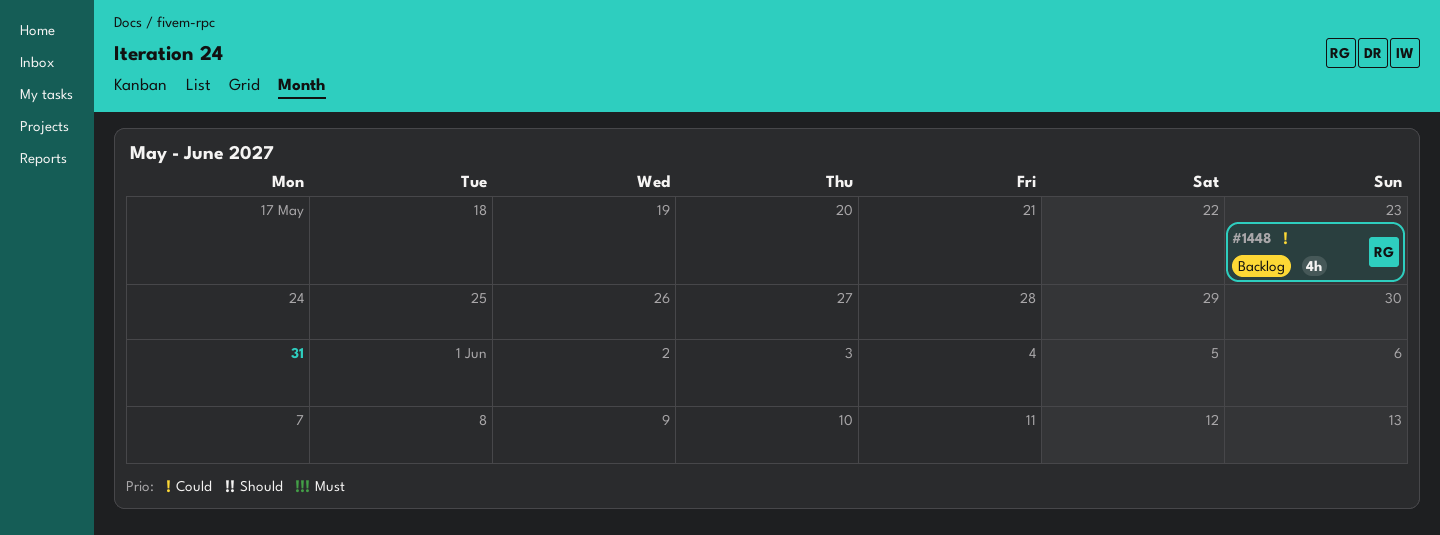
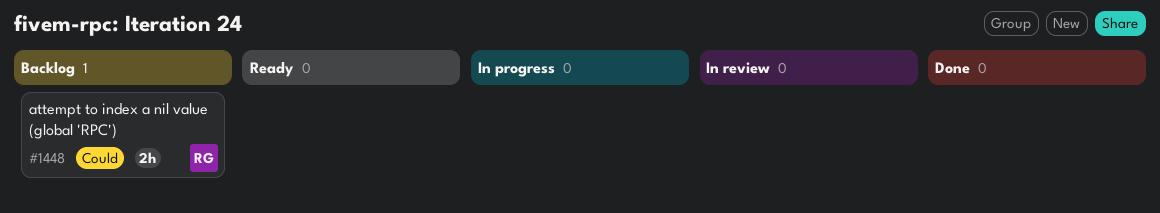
#1448, estimate: 4h -> 2h

